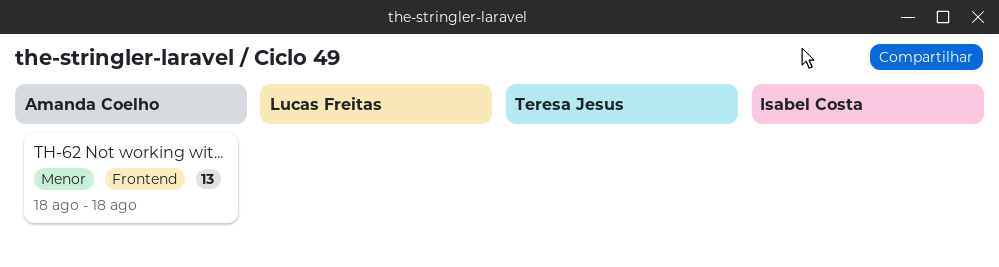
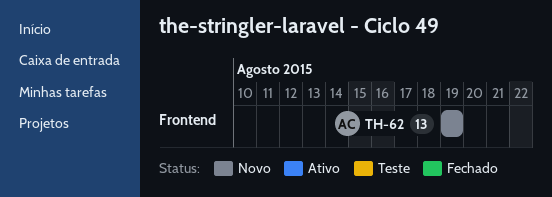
TH-62, start: Aug 18 -> Aug 19
TH-62, due: Aug 18 -> Aug 19

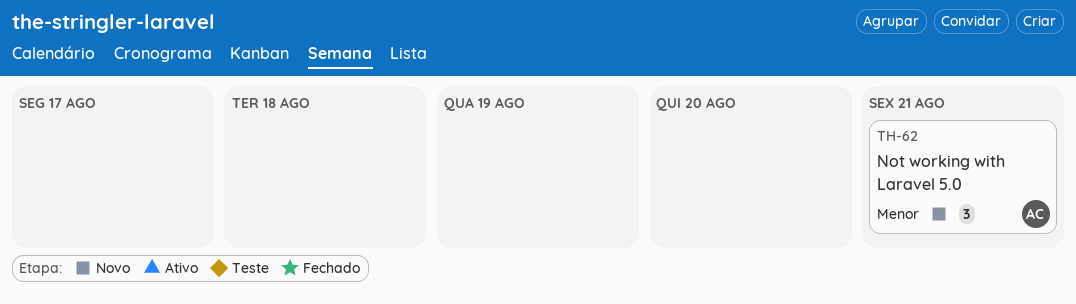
TH-62, estimate: 13 -> 3
TH-62, due: Aug 19 -> Aug 21

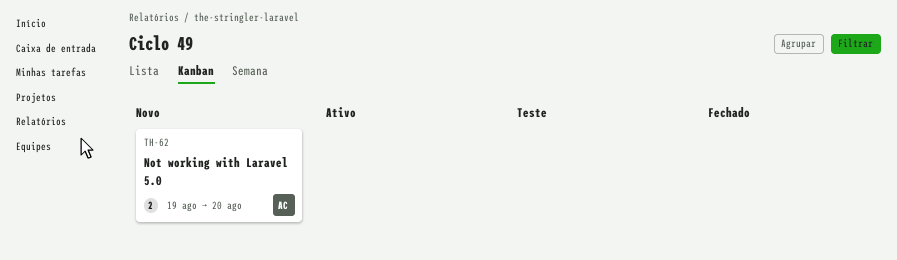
TH-62, estimate: 3 -> 2
TH-62, due: Aug 21 -> Aug 20

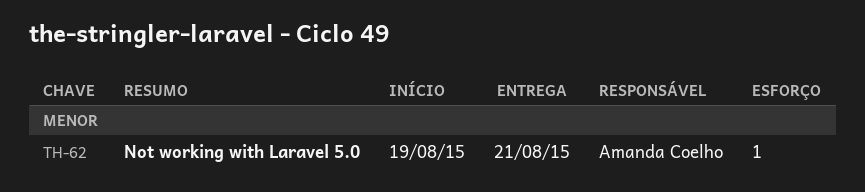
TH-62, estimate: 2 -> 1
TH-62, due: Aug 20 -> Aug 21

